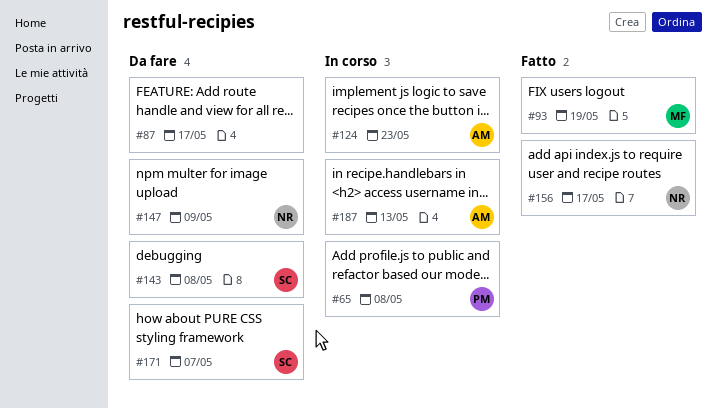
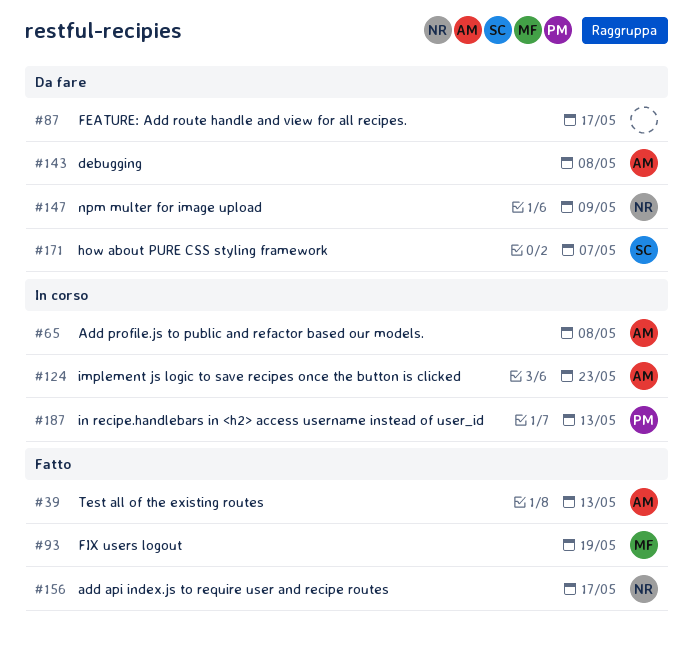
#39: none -> present
#65, owner: PM -> AM
#143, owner: SC -> AM
#187, owner: AM -> PM

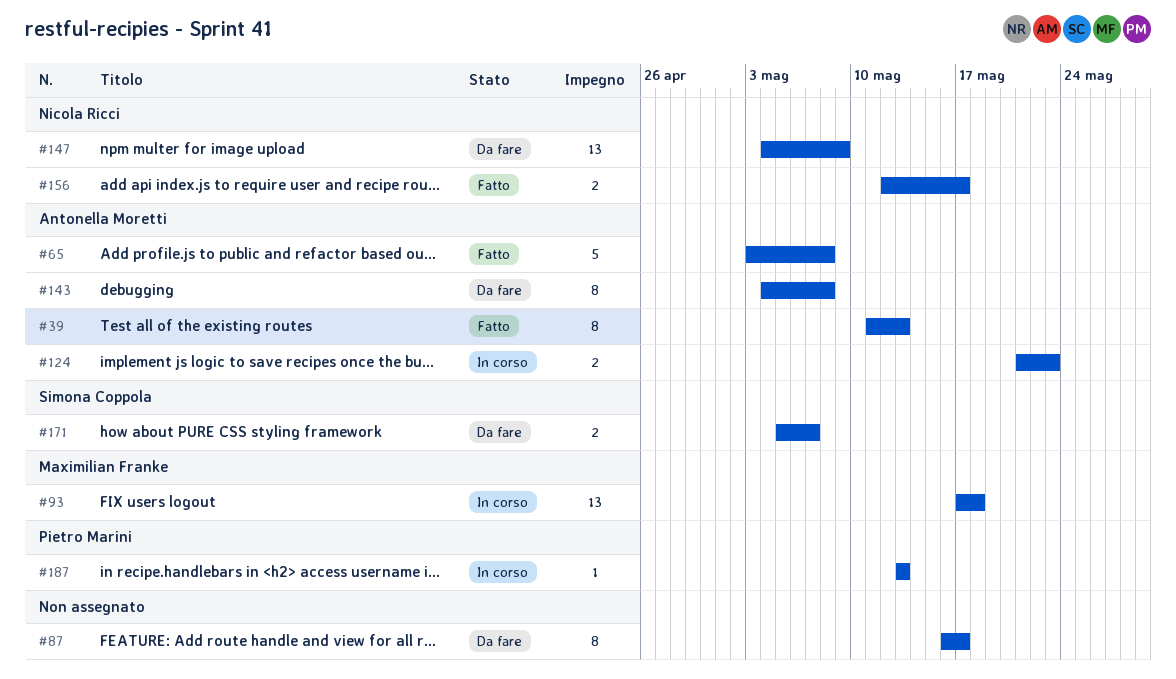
#65, status: In corso -> Fatto
#93, status: Fatto -> In corso
#93, due: May 19 -> May 18

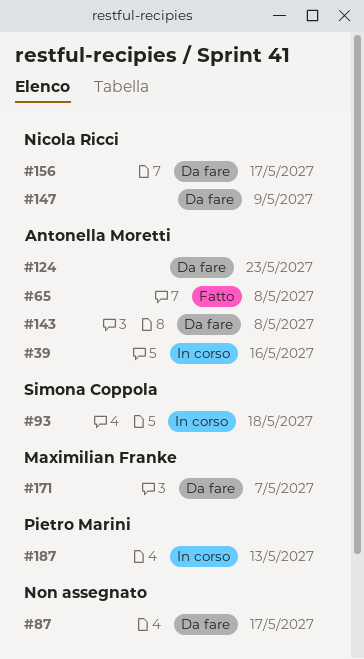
#39, status: Fatto -> In corso
#39, due: May 13 -> May 16
#93, owner: Maximilian Franke -> Simona Coppola
#124, status: In corso -> Da fare
#156, status: Fatto -> Da fare
#171, owner: Simona Coppola -> Maximilian Franke

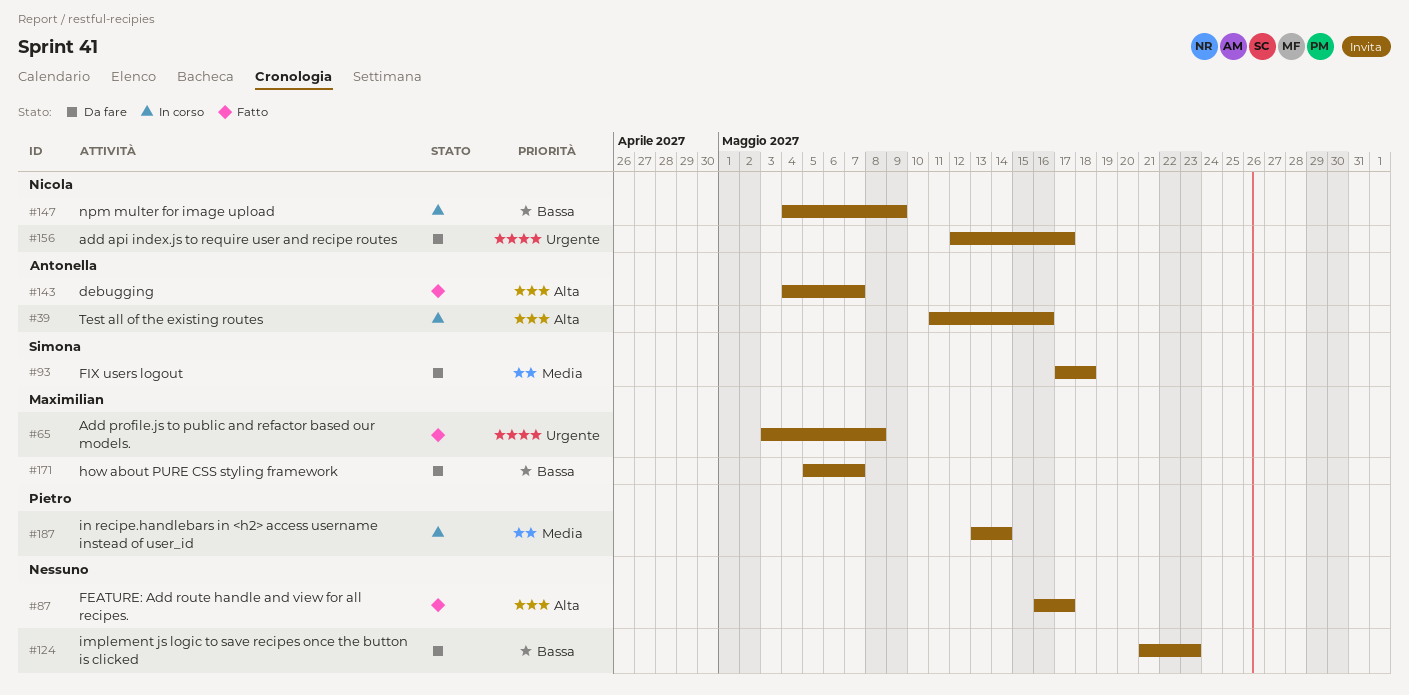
#65, owner: Antonella Moretti -> Maximilian Franke
#87, status: Da fare -> Fatto
#93, status: In corso -> Da fare
#124, owner: Antonella Moretti -> none
#143, status: Da fare -> Fatto
#143, due: May 8 -> May 7
#147, status: Da fare -> In corso
#187, due: May 13 -> May 14

